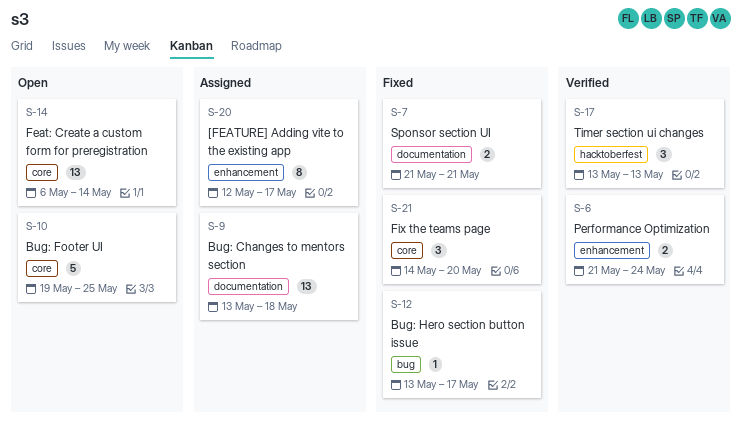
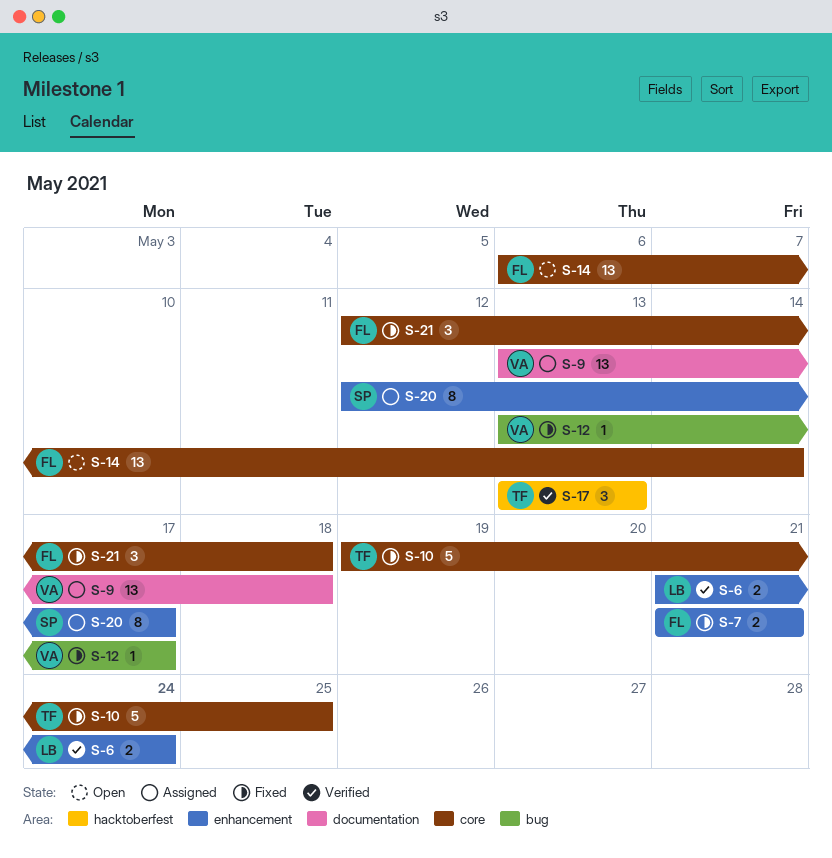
S-7, label: documentation -> enhancement
S-10, status: Open -> Fixed
S-21, start: May 14 -> May 12
S-21, due: May 20 -> May 18

